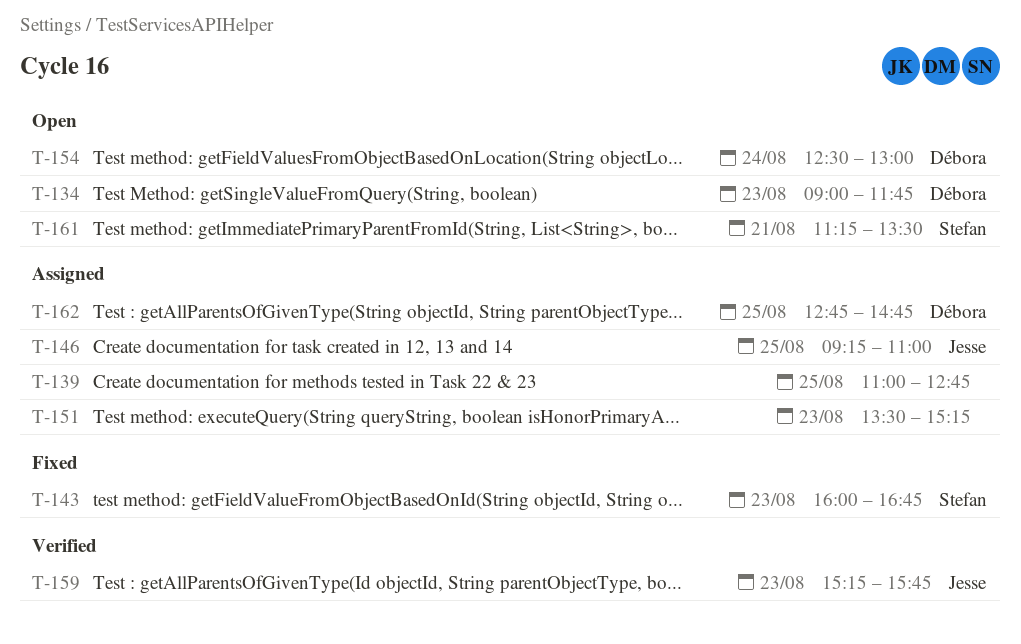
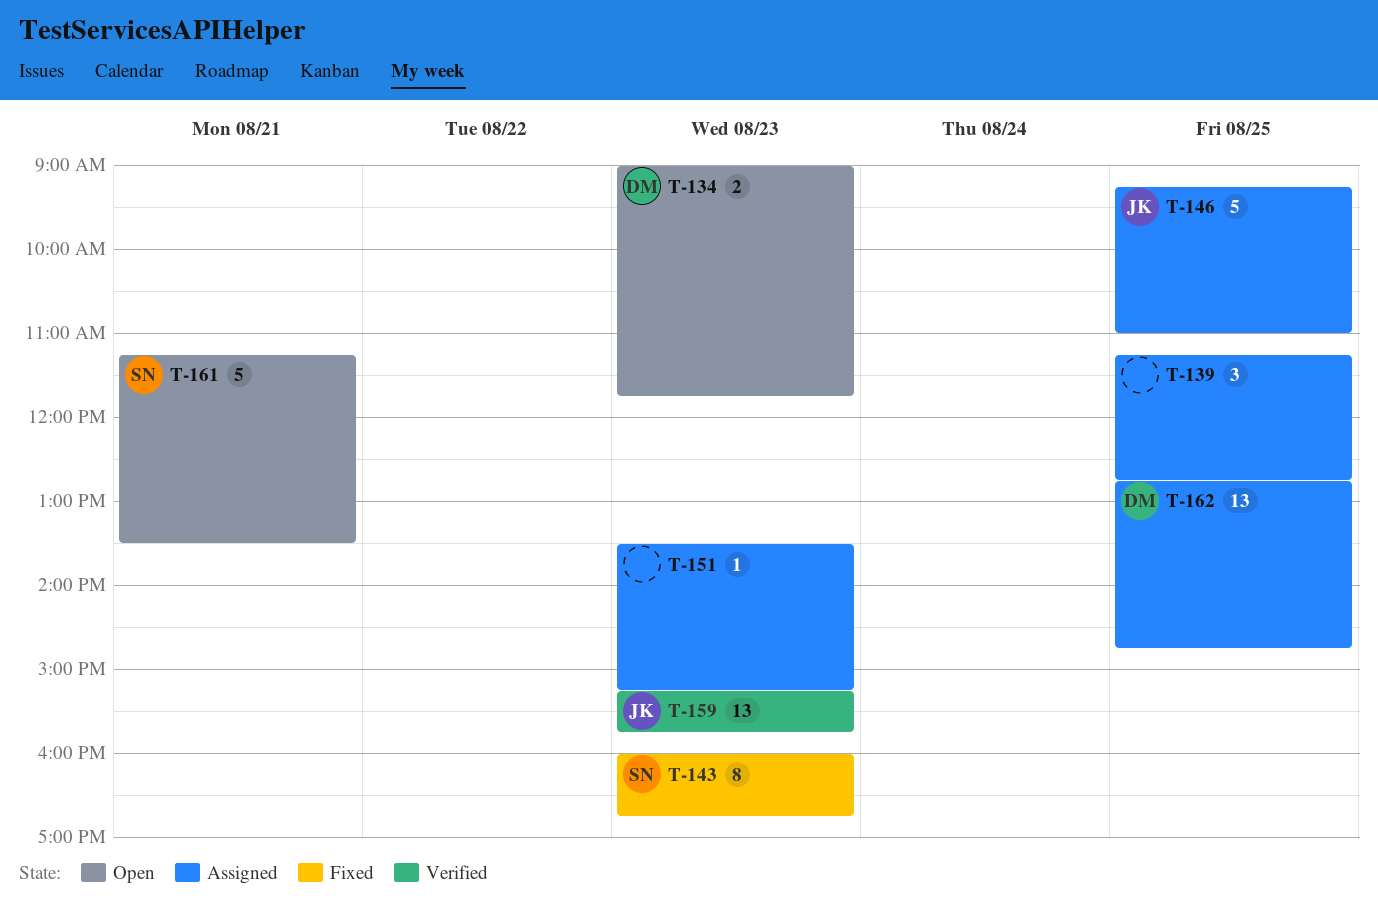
T-139, begins: 11:00 -> 11:15
T-154: present -> none

